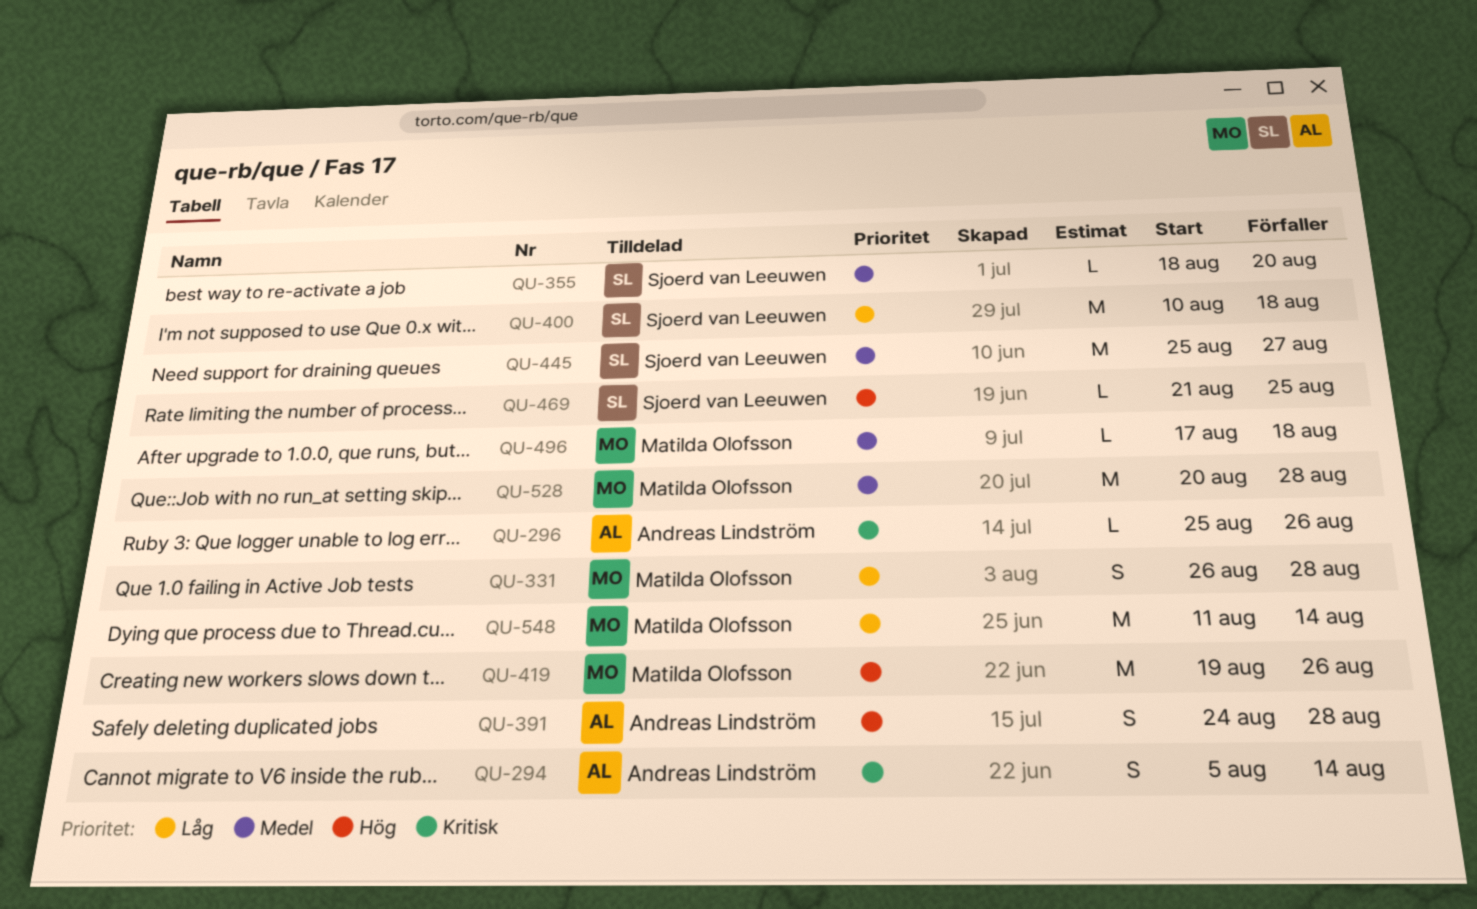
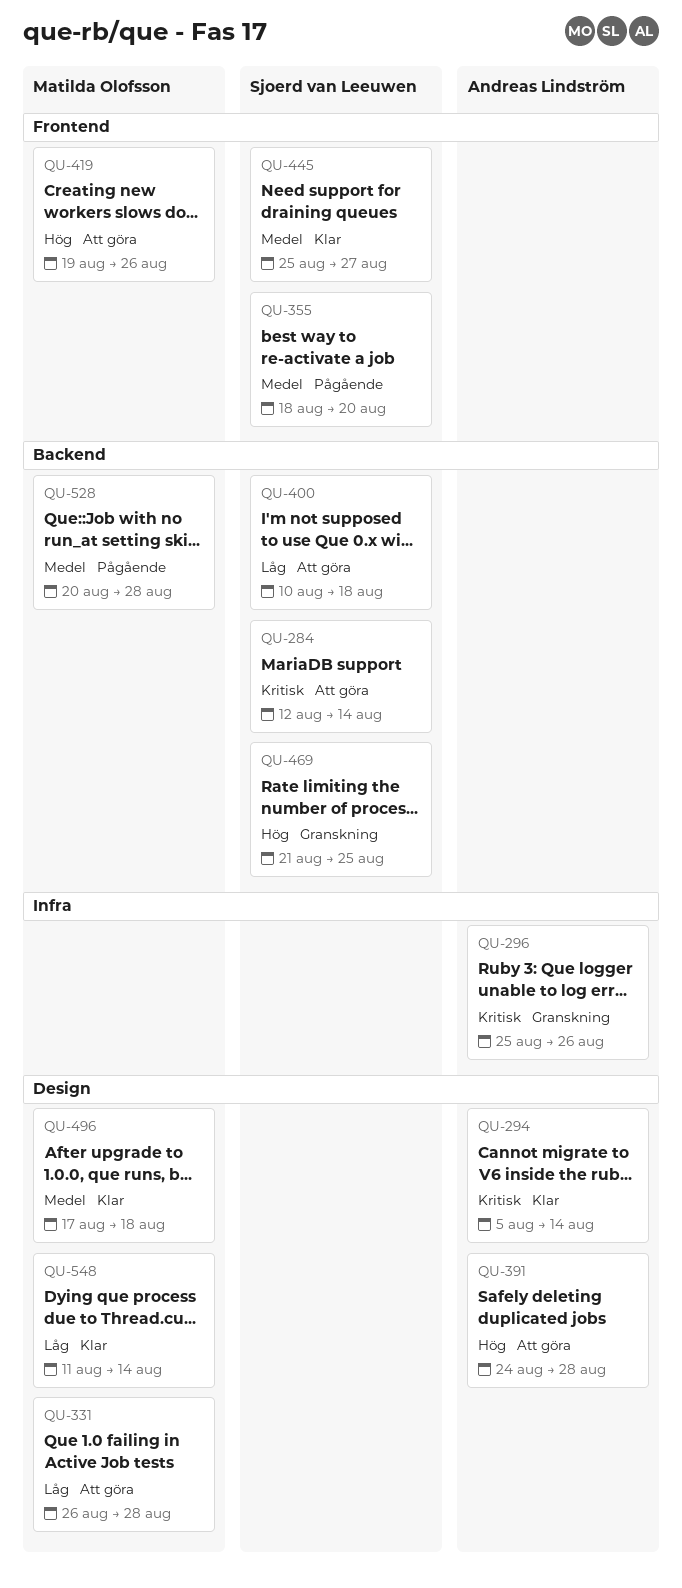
QU-284: none -> present

